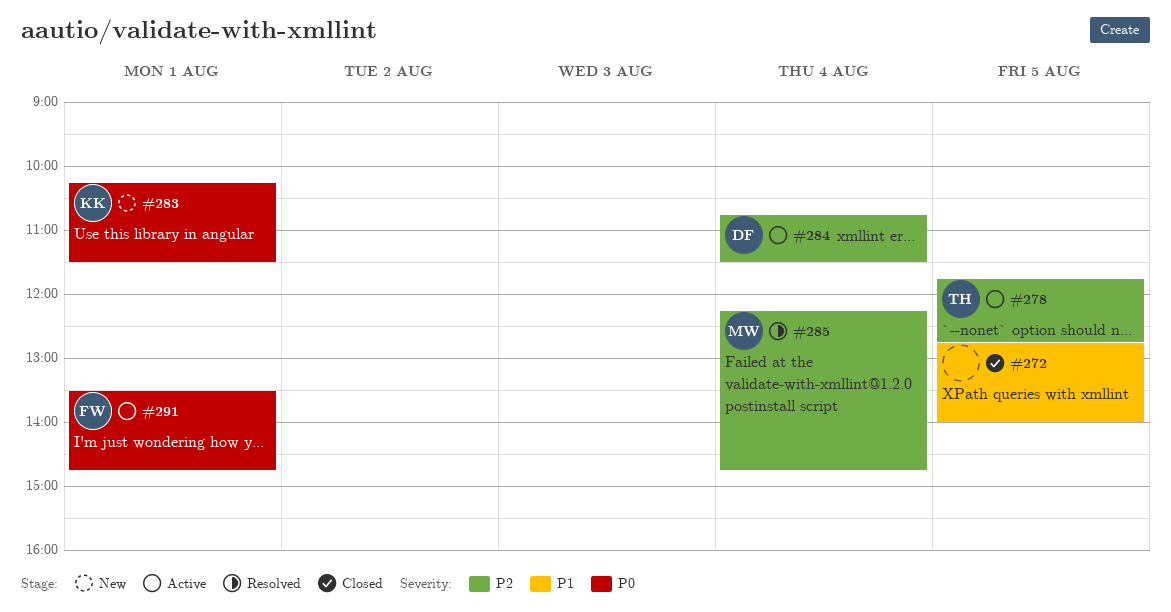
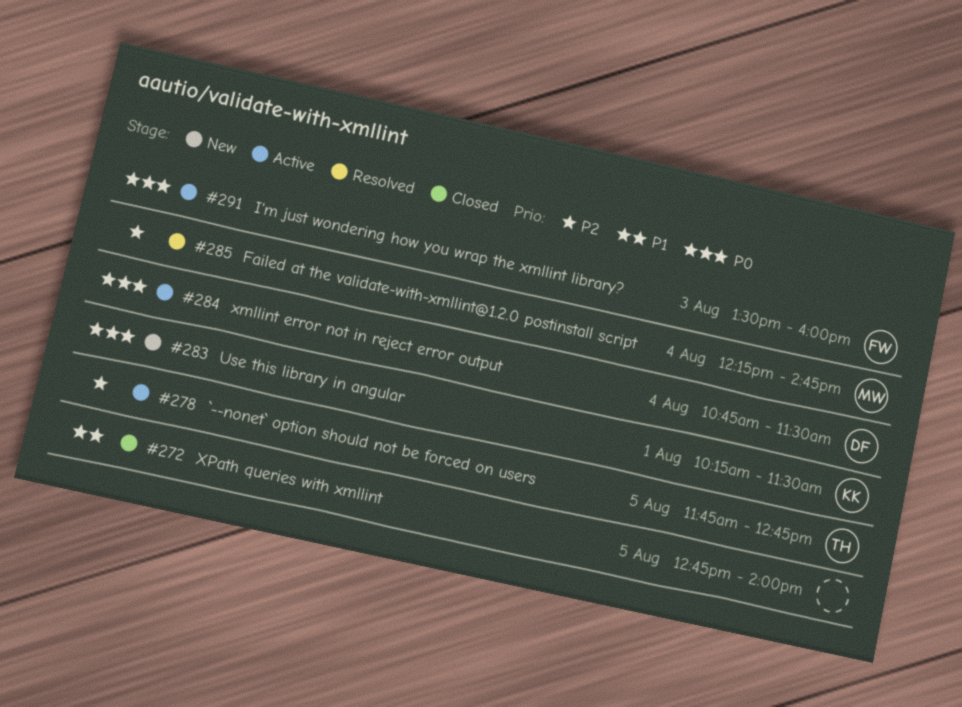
#284, priority: P2 -> P0
#291, day: Aug 1 -> Aug 3
#291, ends: 14:45 -> 16:00

